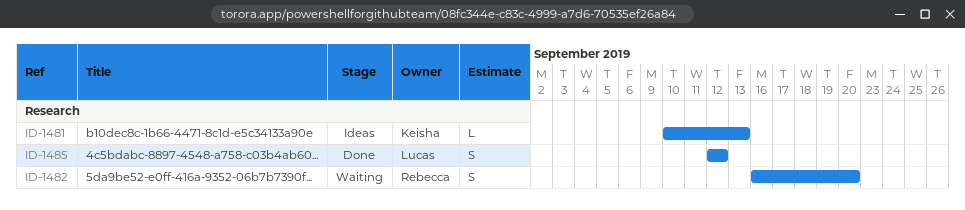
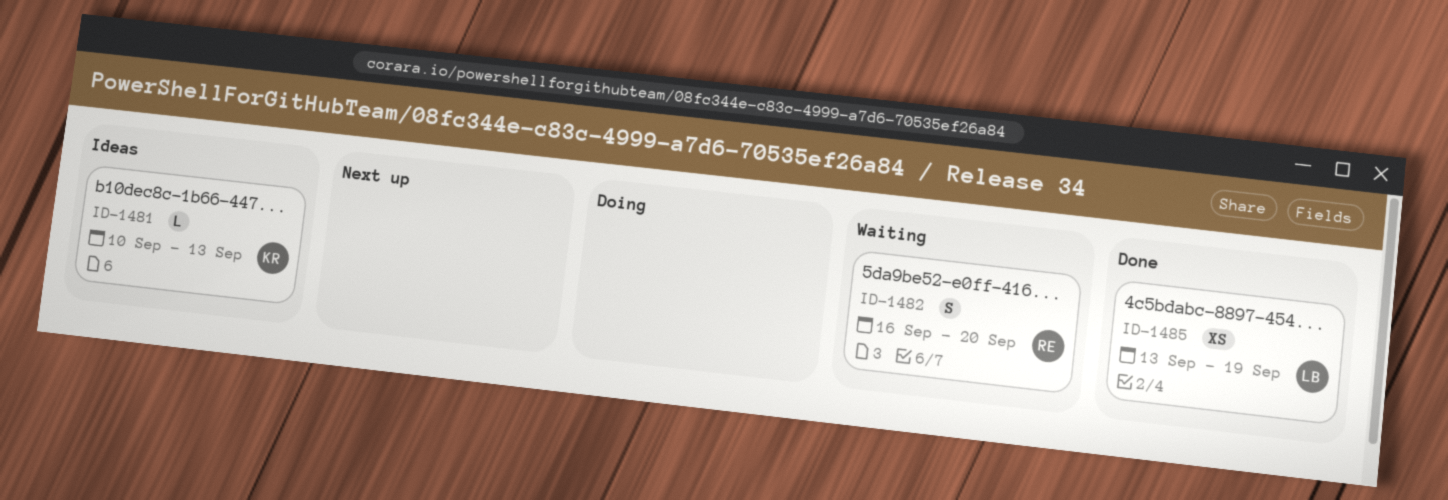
ID-1485, estimate: S -> XS
ID-1485, start: Sep 12 -> Sep 13
ID-1485, due: Sep 12 -> Sep 19

